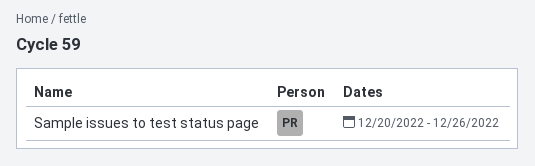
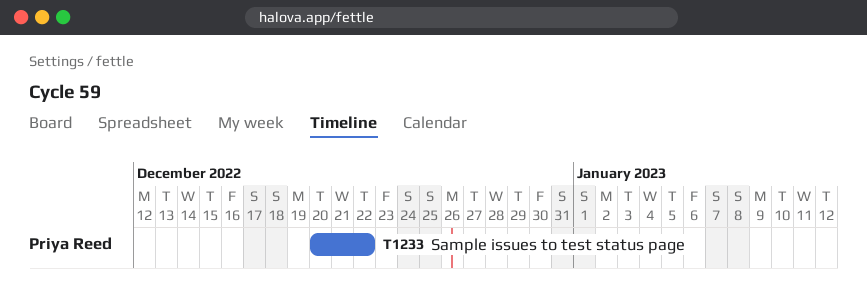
Sample issues to test status page, due: Dec 26 -> Dec 22

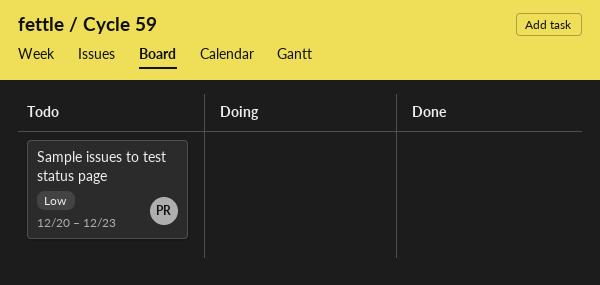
Sample issues to test status page, due: Dec 22 -> Dec 23

